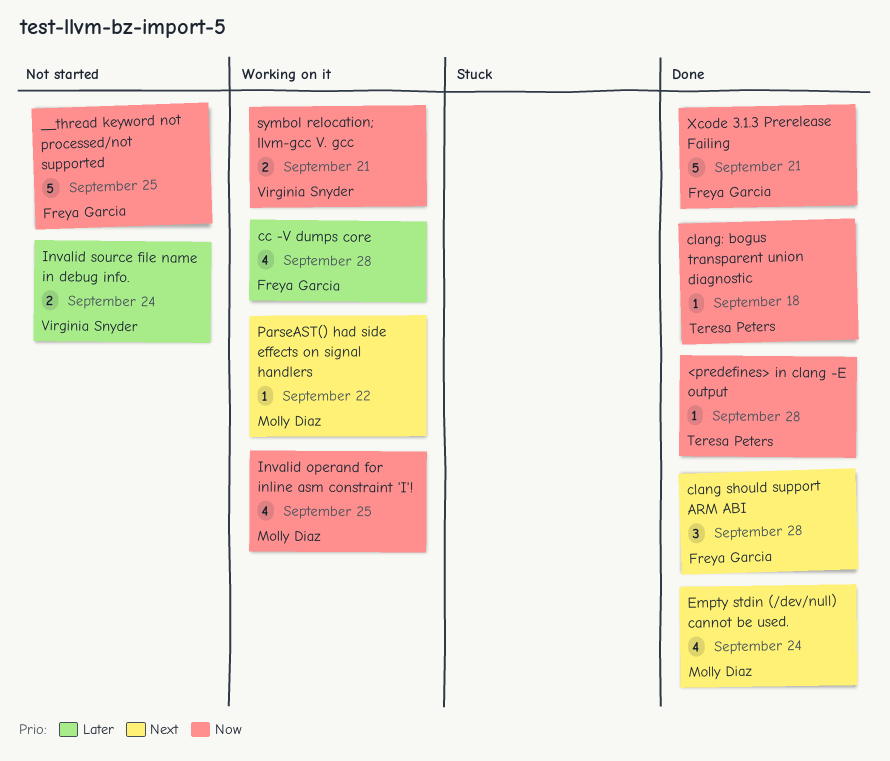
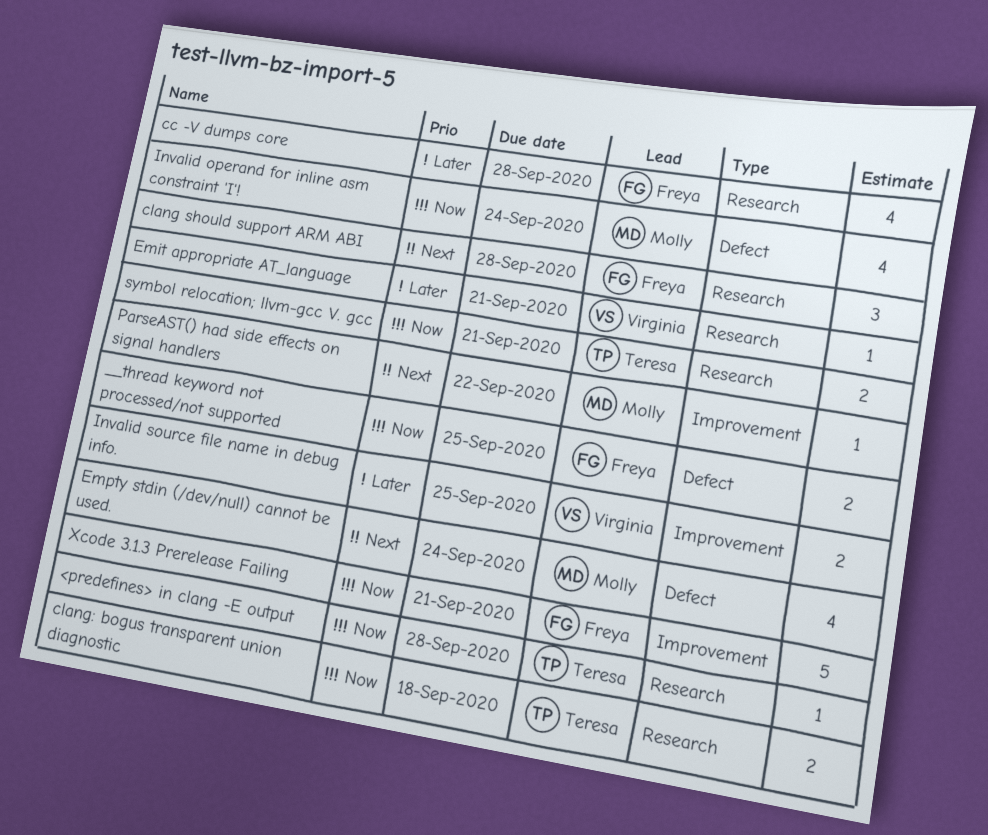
__thread keyword not processed/not supported, estimate: 5 -> 2
clang: bogus transparent union diagnostic, estimate: 1 -> 2
Emit appropriate AT_language: none -> present
Invalid operand for inline asm constraint 'I'!, due: Sep 25 -> Sep 24
Invalid source file name in debug info., due: Sep 24 -> Sep 25
symbol relocation; llvm-gcc V. gcc, owner: Virginia Snyder -> Teresa Peters

